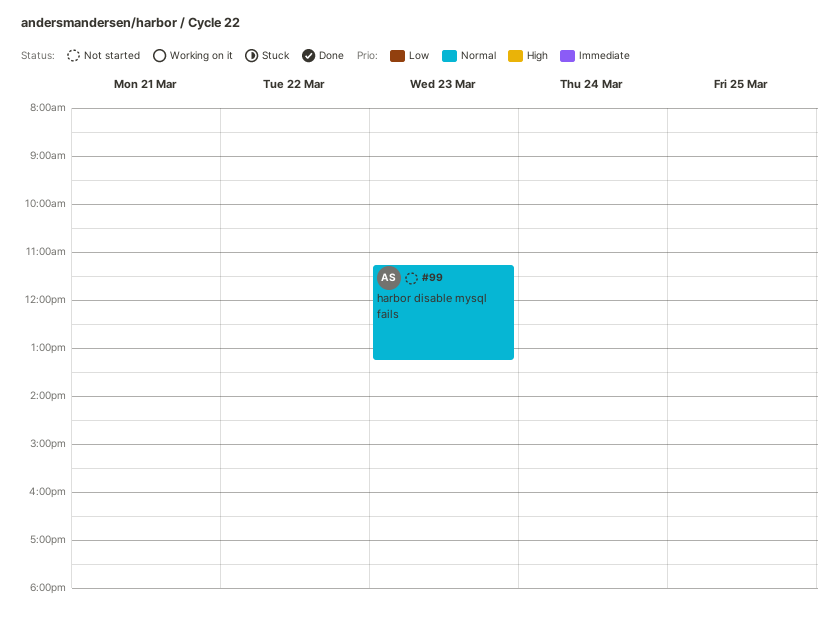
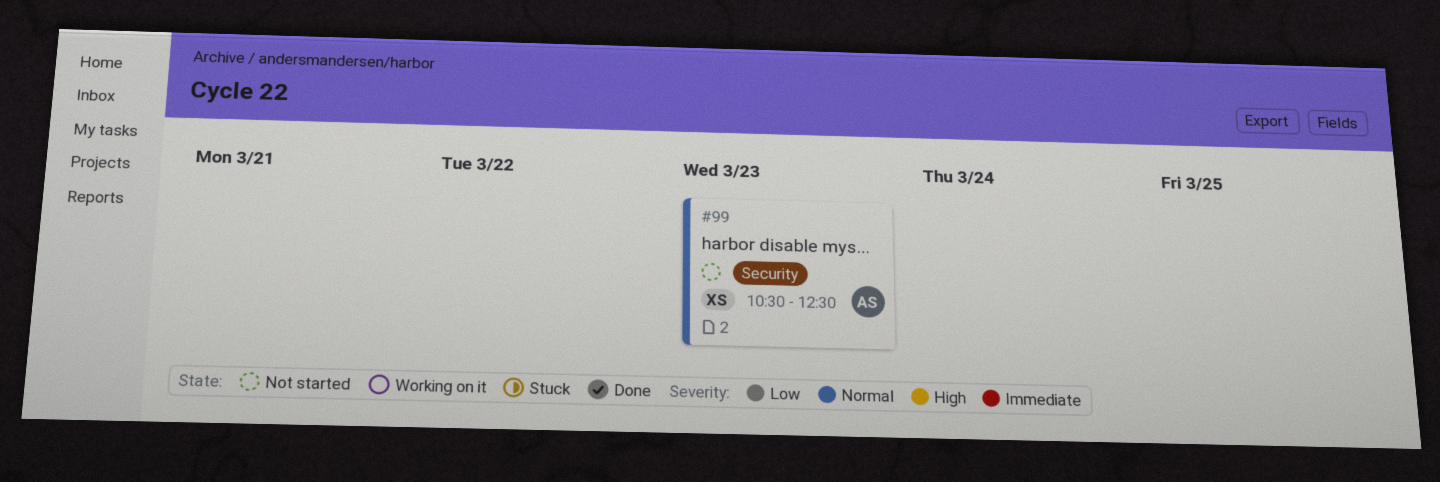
#99, begins: 11:15 -> 10:30
#99, ends: 13:15 -> 12:30

